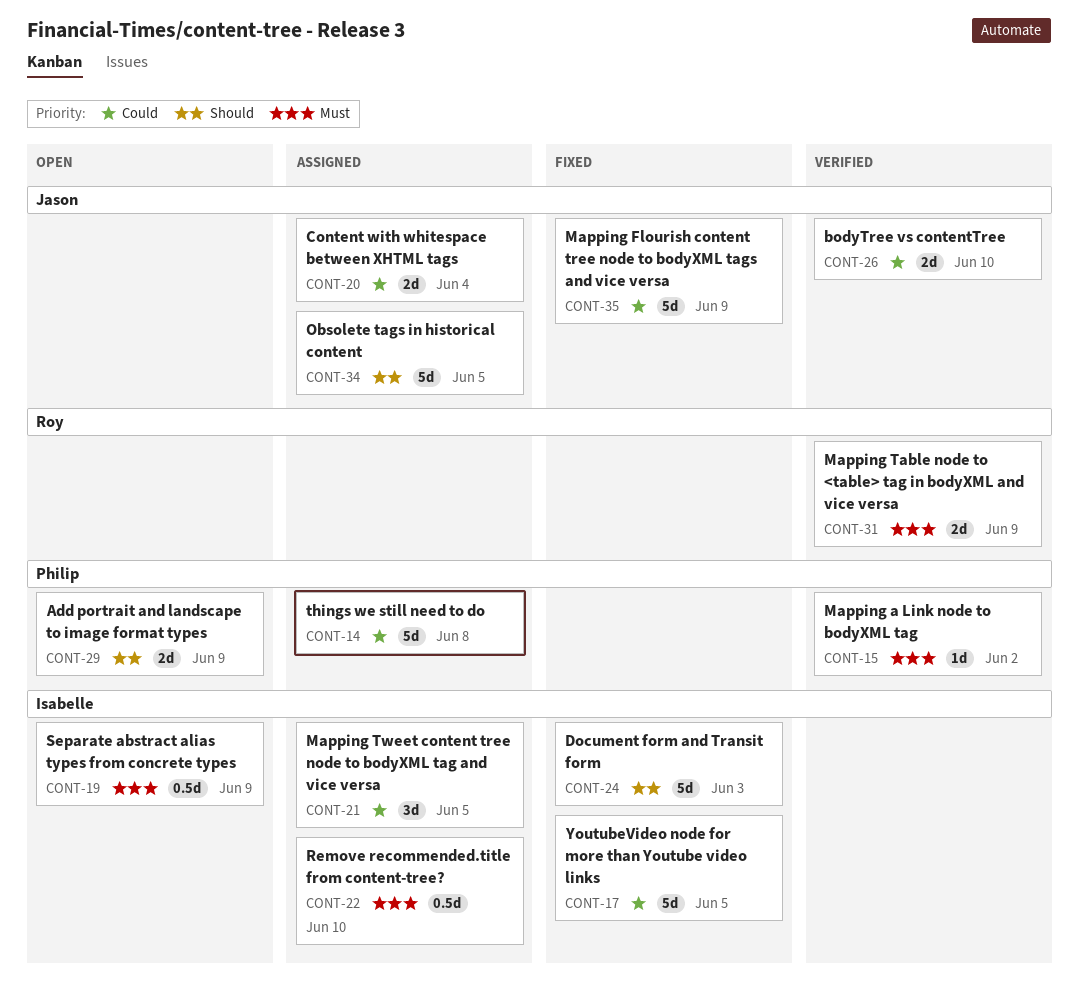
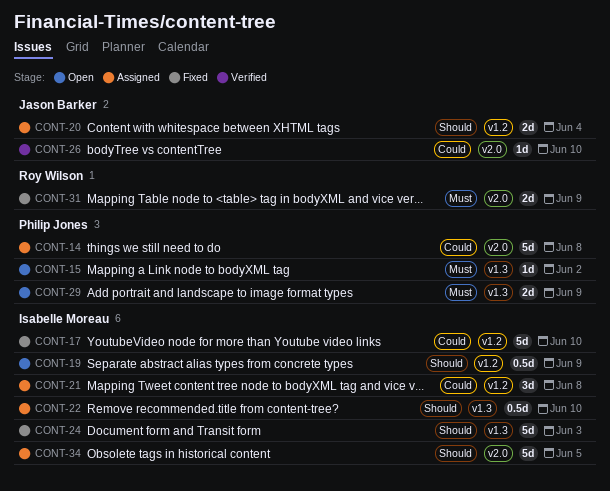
CONT-15, status: Verified -> Open
CONT-17, due: Jun 5 -> Jun 10
CONT-19, priority: Must -> Should
CONT-20, priority: Could -> Should
CONT-21, due: Jun 5 -> Jun 8
CONT-22, priority: Must -> Should
CONT-26, estimate: 2d -> 1d
CONT-29, priority: Should -> Must
CONT-31, status: Verified -> Fixed
CONT-34, owner: Jason Barker -> Isabelle Moreau
CONT-35: present -> none

